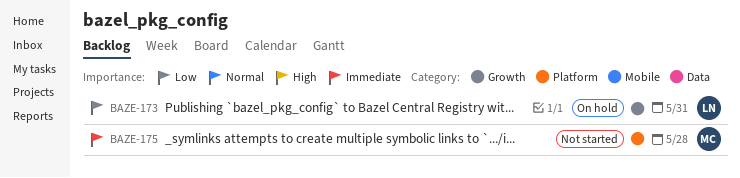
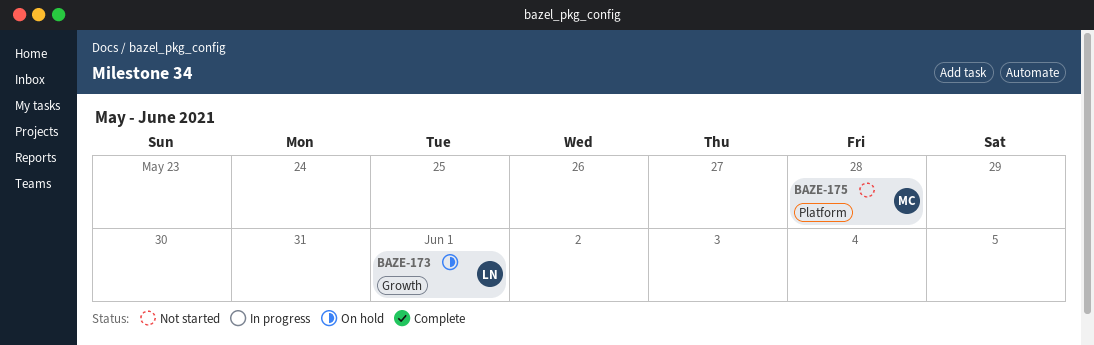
BAZE-173, due: May 31 -> Jun 1

